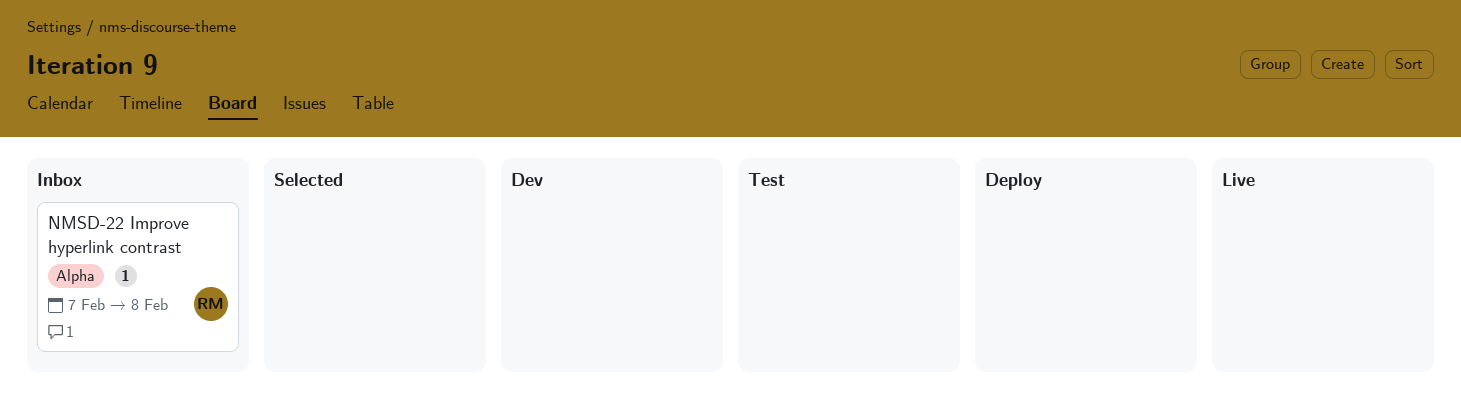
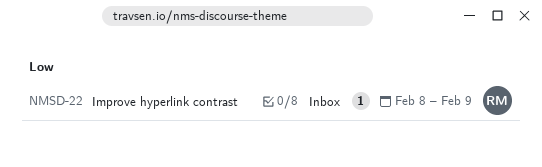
NMSD-22, start: Feb 7 -> Feb 8
NMSD-22, due: Feb 8 -> Feb 9

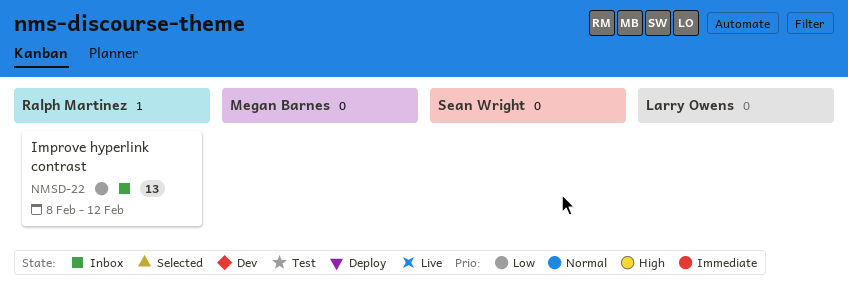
NMSD-22, estimate: 1 -> 13
NMSD-22, due: Feb 9 -> Feb 12

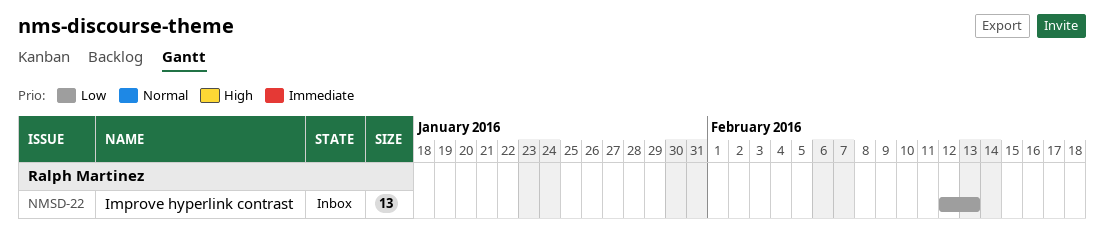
NMSD-22, start: Feb 8 -> Feb 12
NMSD-22, due: Feb 12 -> Feb 13

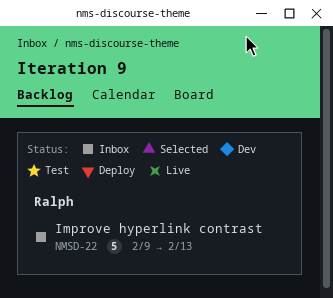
NMSD-22, estimate: 13 -> 5
NMSD-22, start: Feb 12 -> Feb 9

